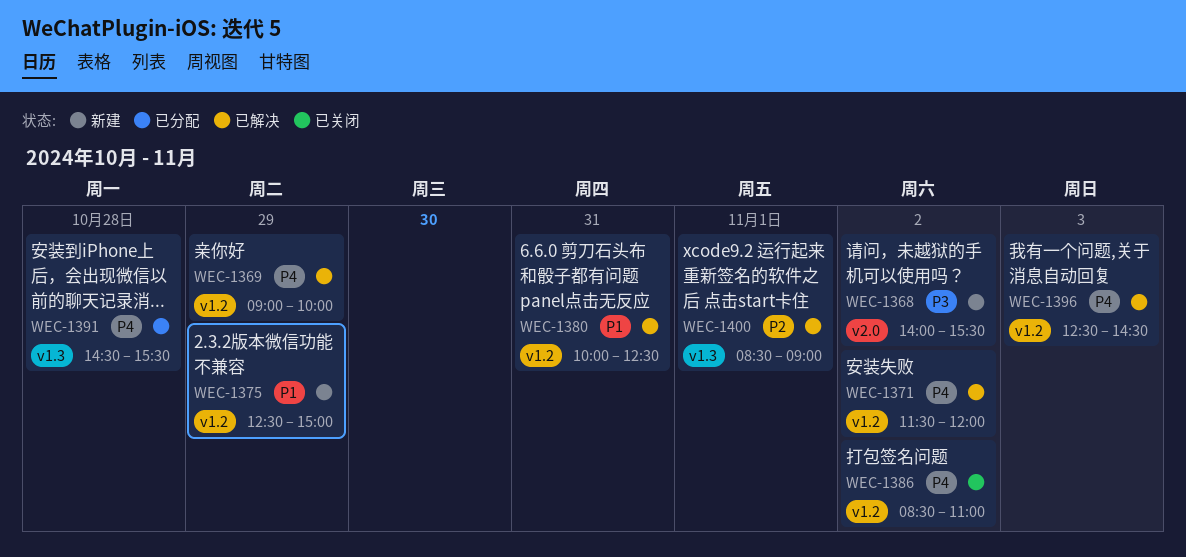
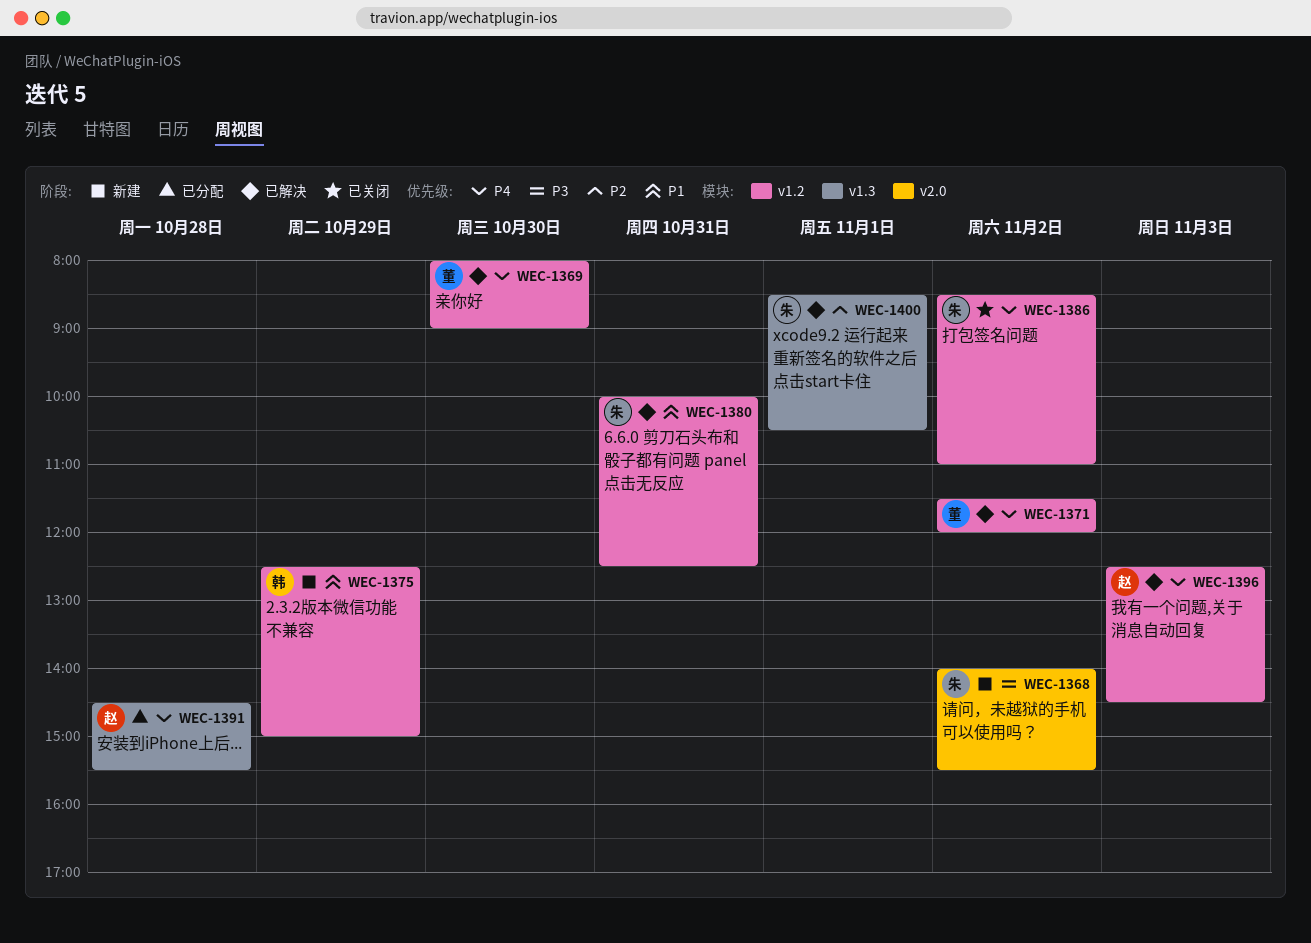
WEC-1369, day: Oct 29 -> Oct 30
WEC-1369, begins: 09:00 -> 08:00
WEC-1369, ends: 10:00 -> 09:00
WEC-1400, ends: 09:00 -> 10:30

